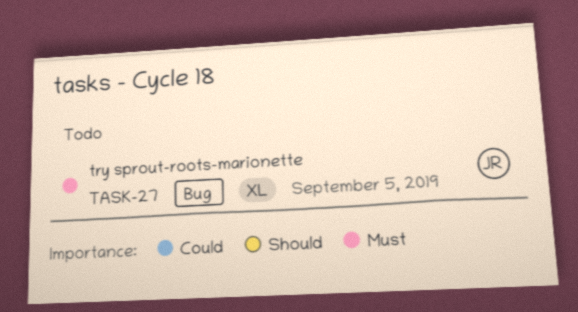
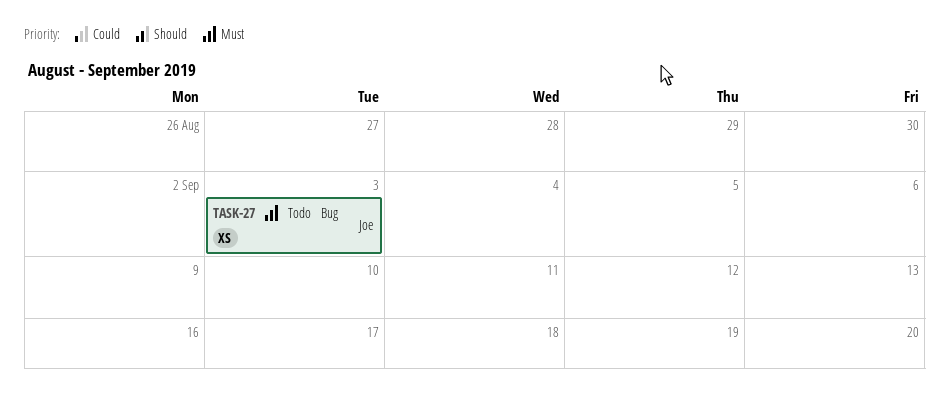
TASK-27, estimate: XL -> XS
TASK-27, due: Sep 5 -> Sep 3

